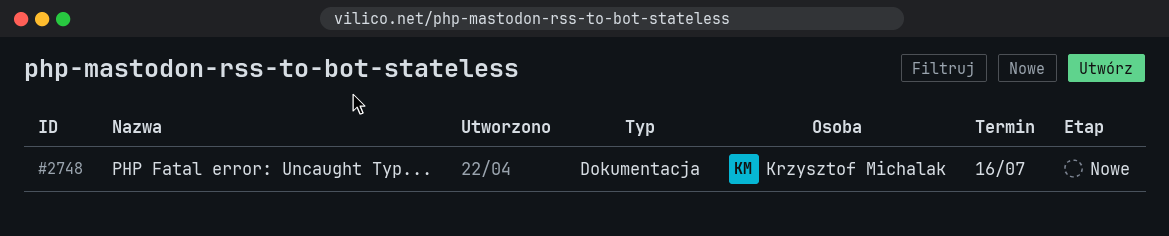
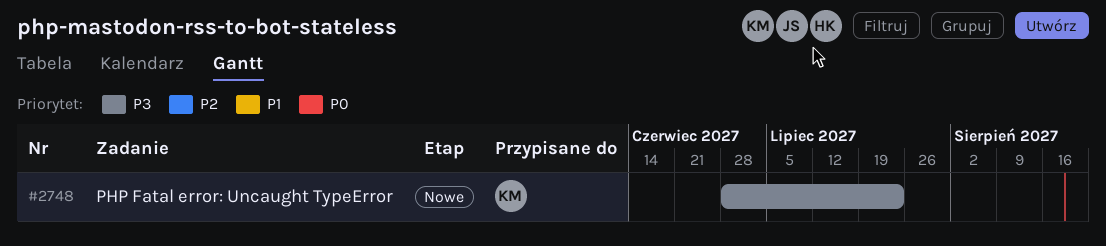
#2748, due: Jul 16 -> Jul 23

